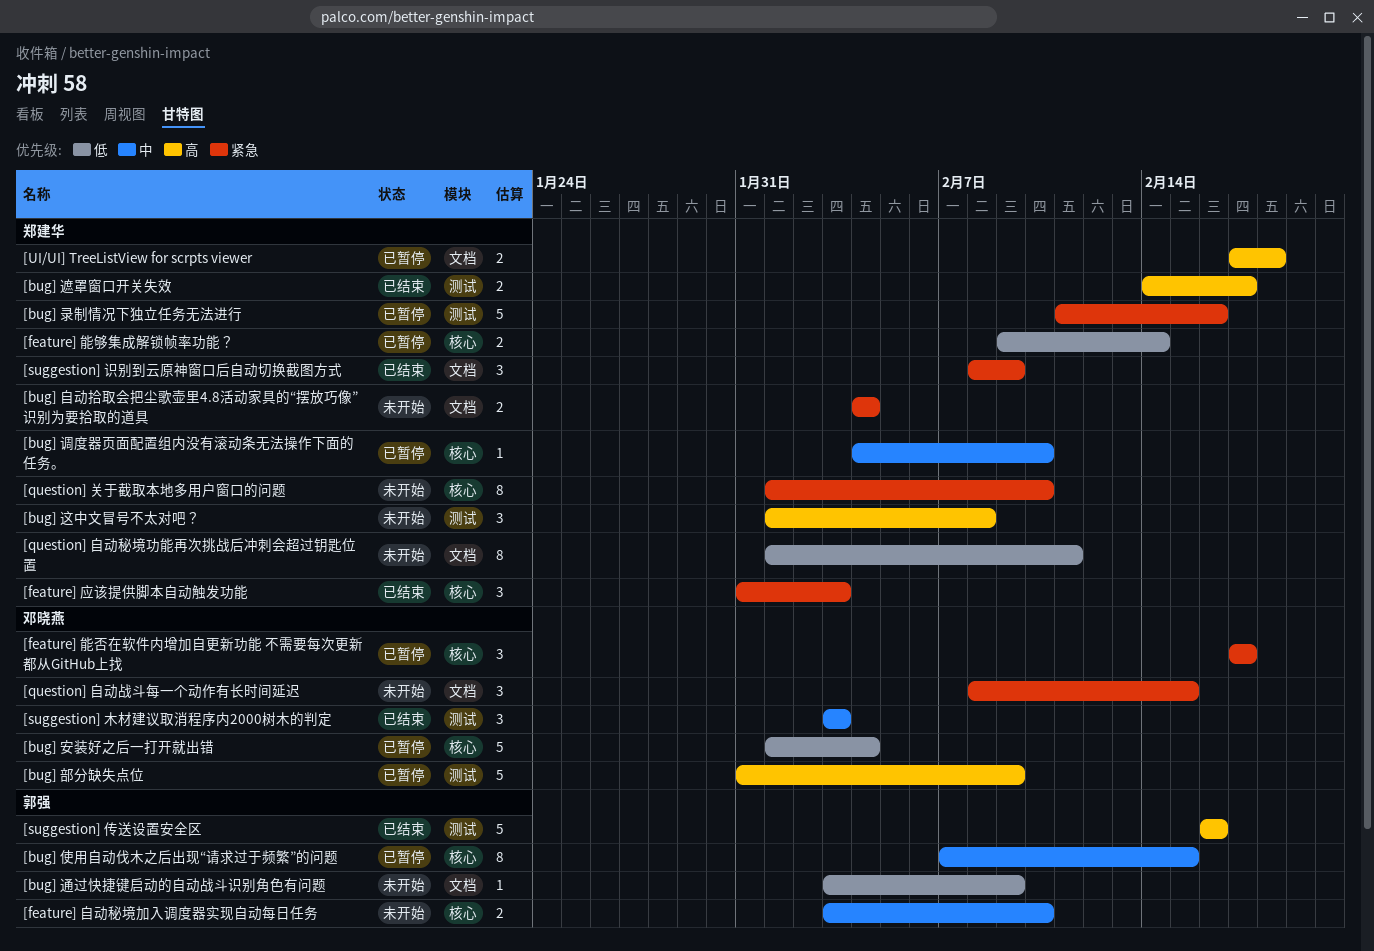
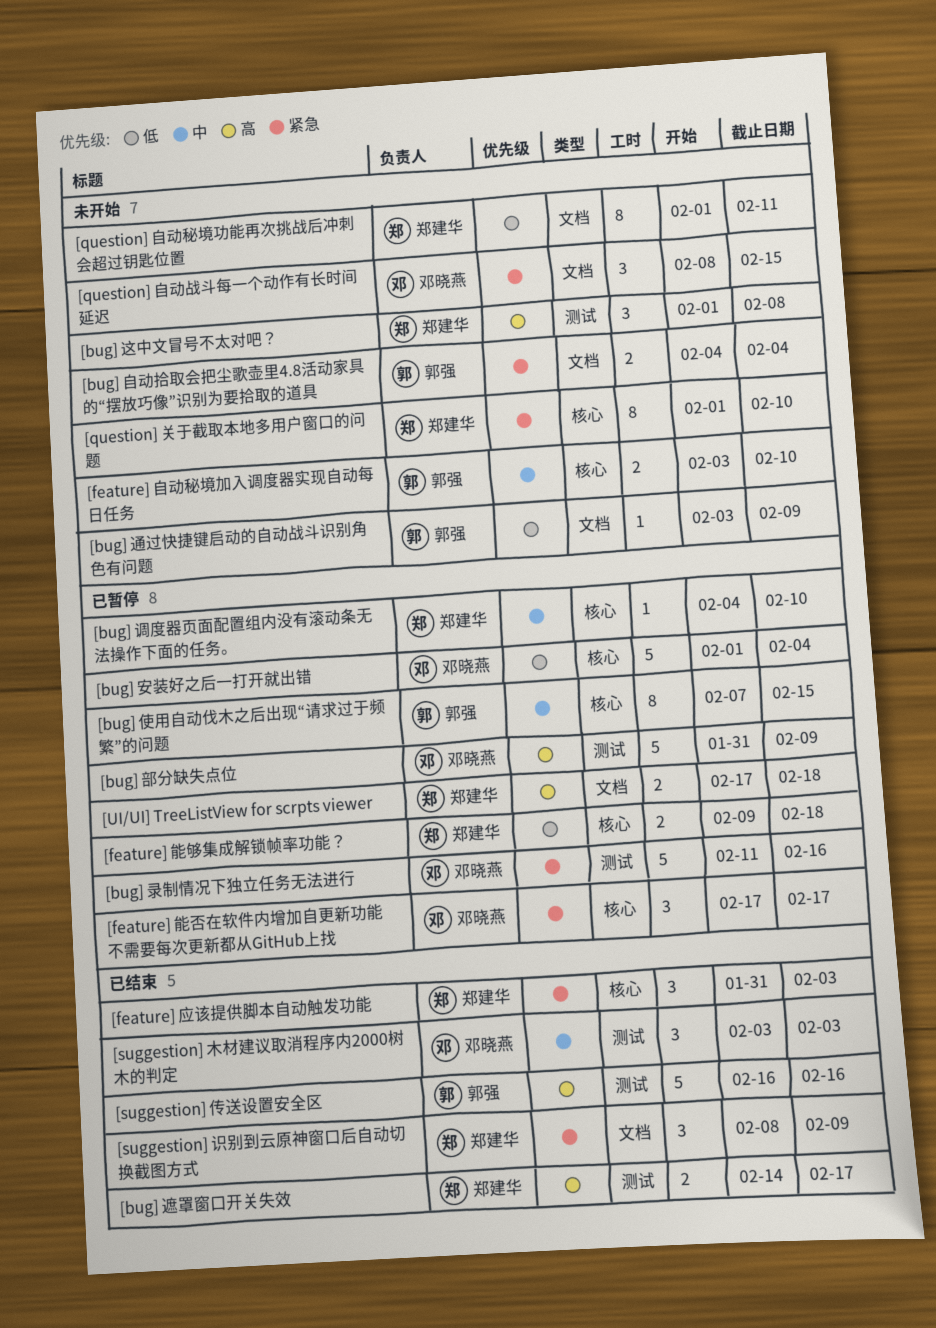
[bug] 录制情况下独立任务无法进行, owner: 郑建华 -> 邓晓燕
[bug] 自动拾取会把尘歌壶里4.8活动家具的“摆放巧像”识别为要拾取的道具, owner: 郑建华 -> 郭强
[feature] 能够集成解锁帧率功能？, due: Feb 14 -> Feb 18

